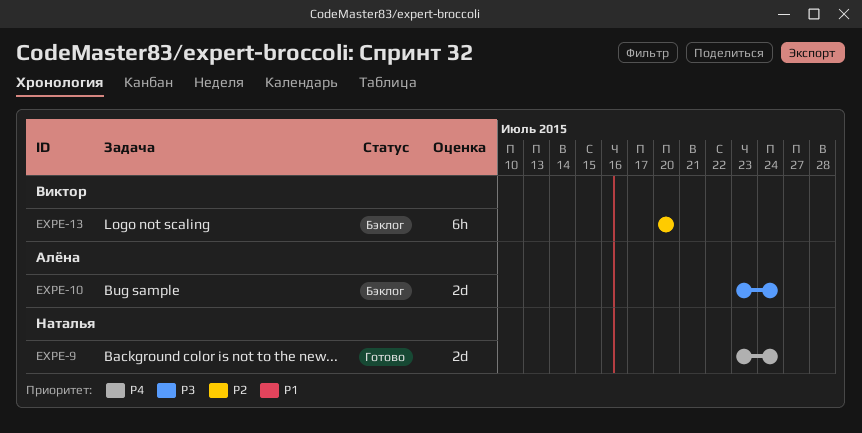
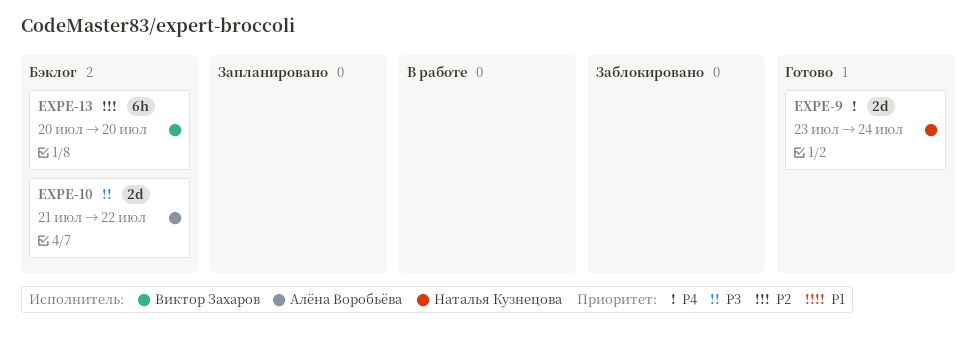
EXPE-10, start: Jul 23 -> Jul 21
EXPE-10, due: Jul 24 -> Jul 22

